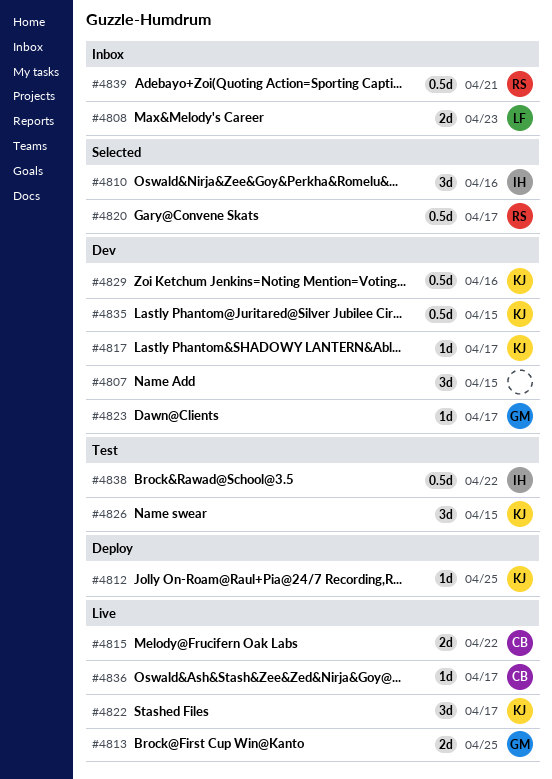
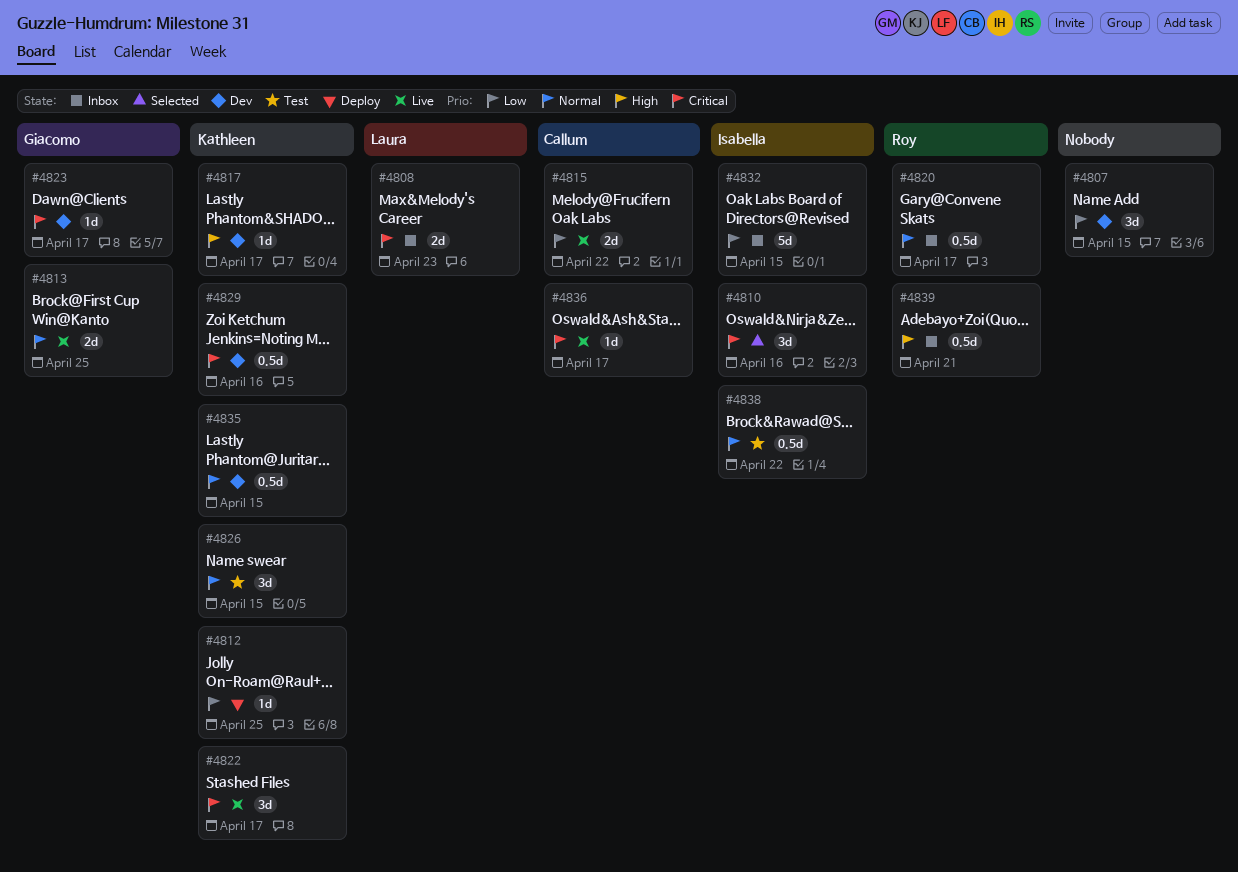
#4820, status: Selected -> Inbox
#4832: none -> present

